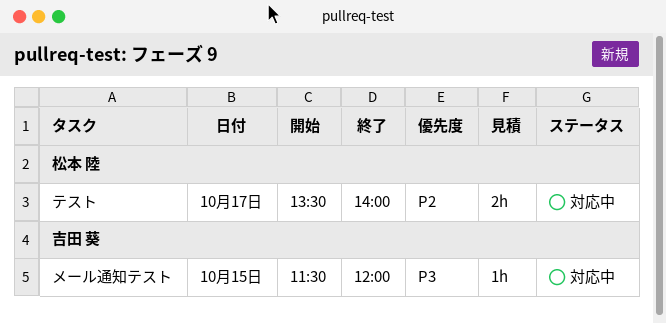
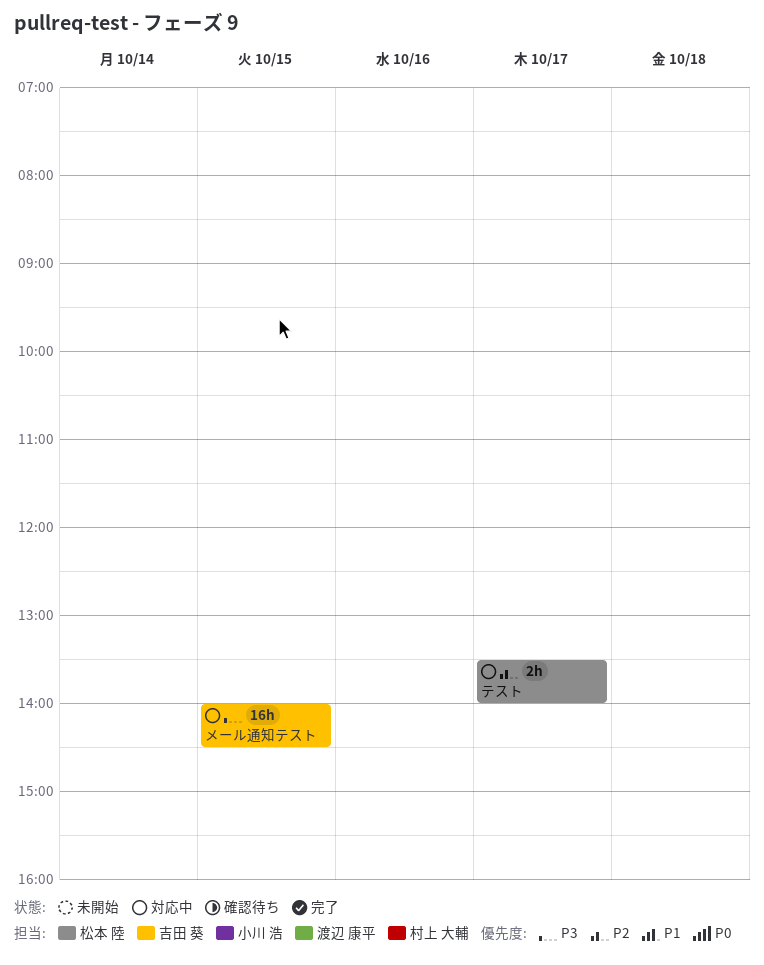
メール通知テスト, estimate: 1h -> 16h
メール通知テスト, begins: 11:30 -> 14:00
メール通知テスト, ends: 12:00 -> 14:30

